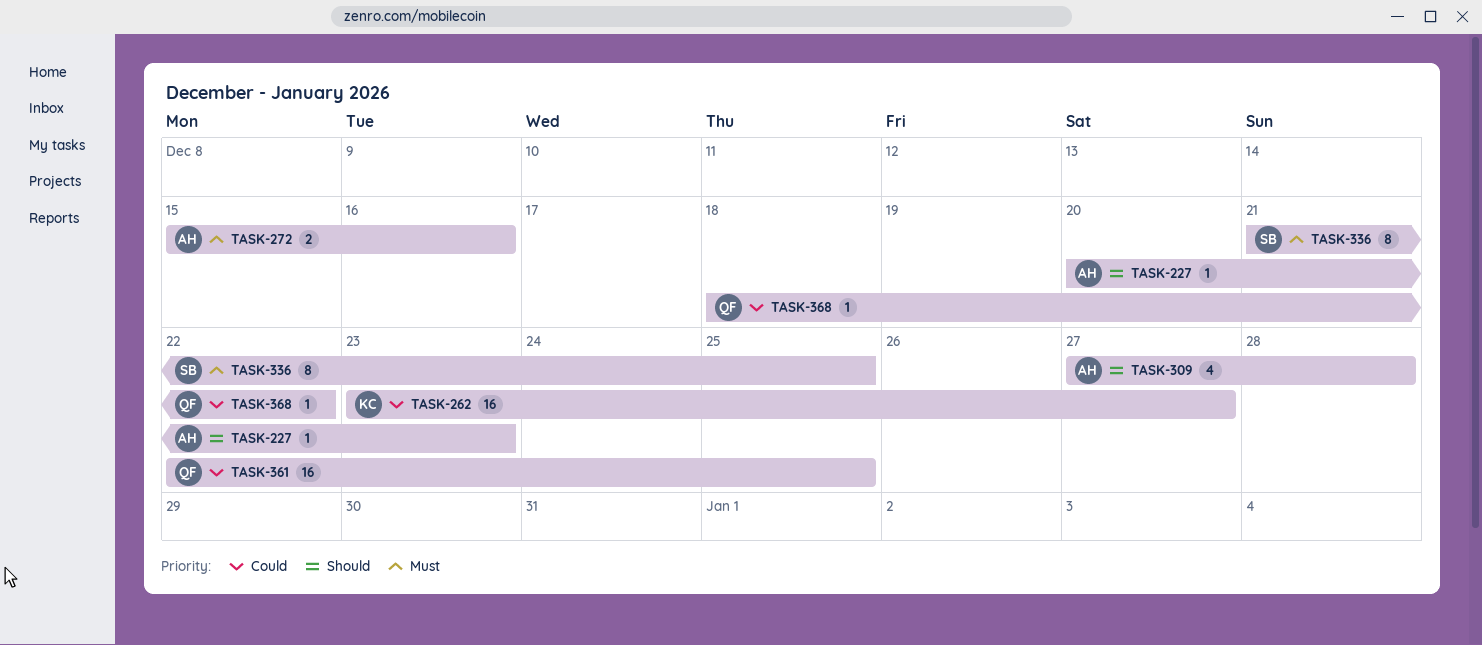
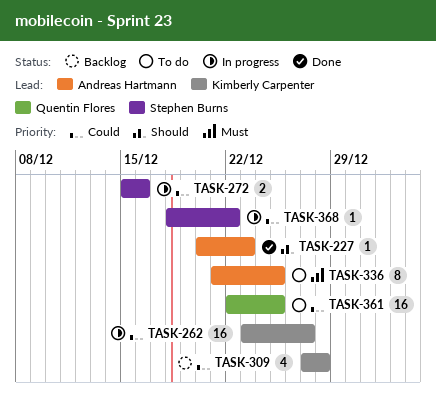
TASK-272, owner: Andreas Hartmann -> Stephen Burns
TASK-272, priority: Must -> Could
TASK-309, owner: Andreas Hartmann -> Kimberly Carpenter
TASK-309, priority: Should -> Could
TASK-336, owner: Stephen Burns -> Andreas Hartmann
TASK-368, owner: Quentin Flores -> Stephen Burns

